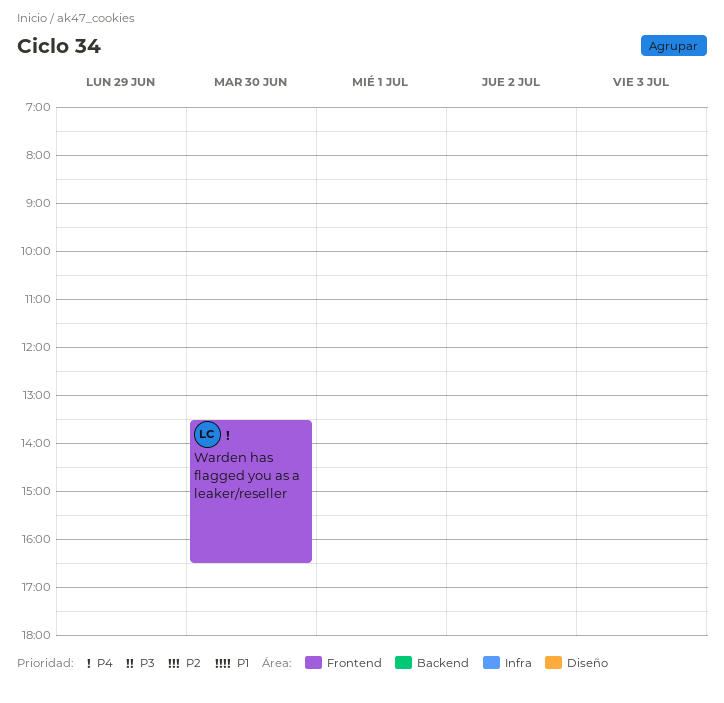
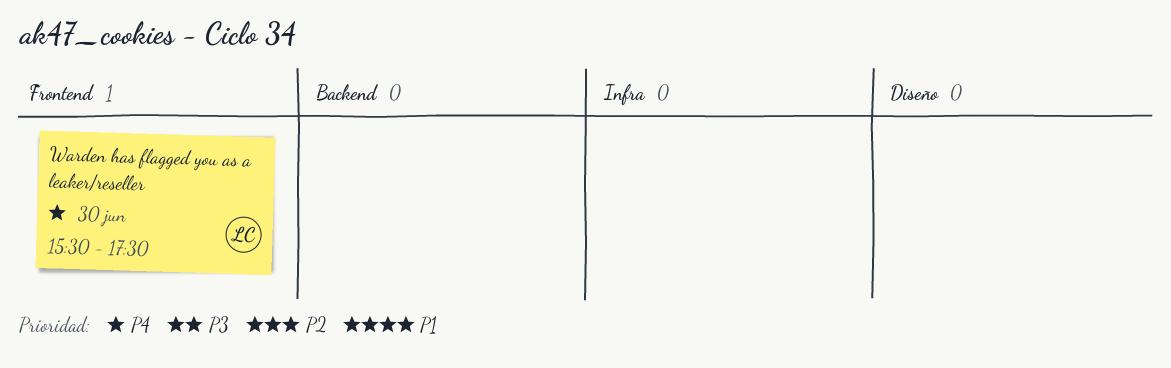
Warden has flagged you as a leaker/reseller, begins: 13:30 -> 15:30
Warden has flagged you as a leaker/reseller, ends: 16:30 -> 17:30

